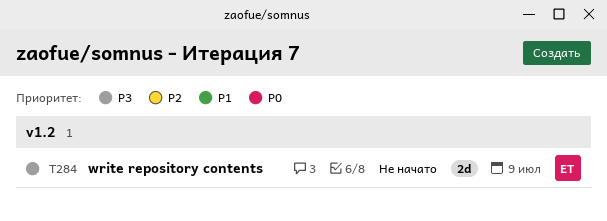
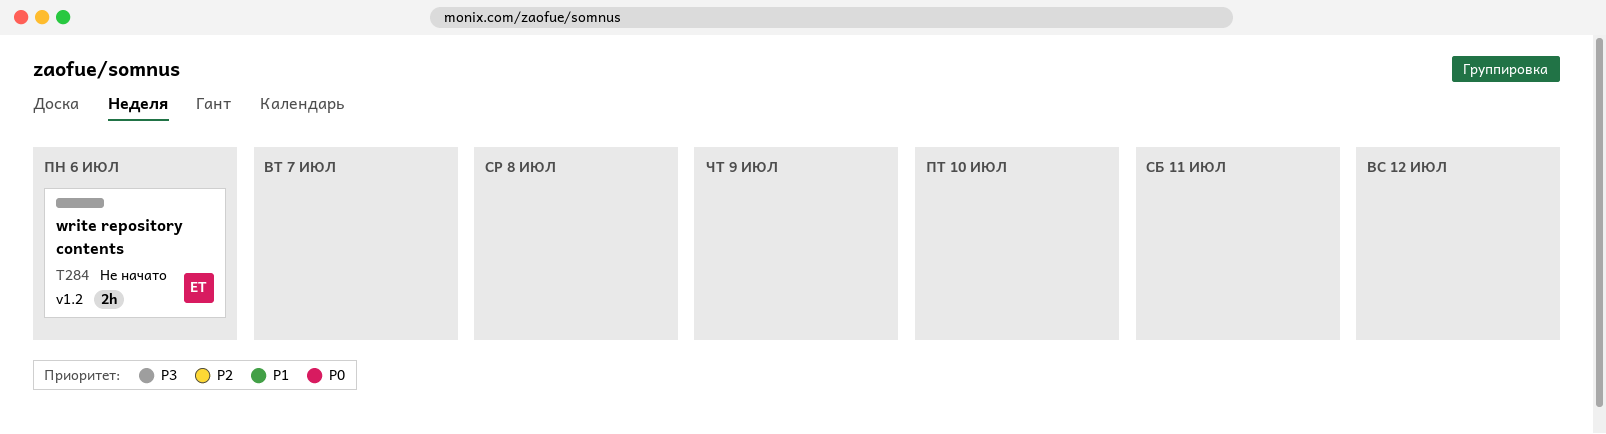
T284, estimate: 2d -> 2h
T284, due: Jul 9 -> Jul 6

